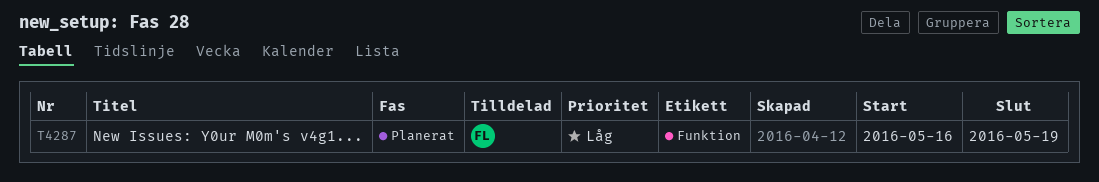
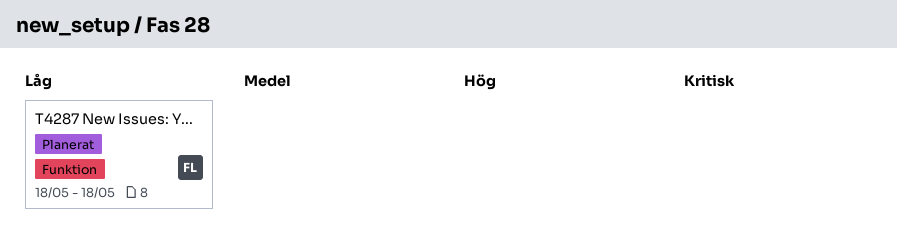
T4287, start: May 16 -> May 18
T4287, due: May 19 -> May 18

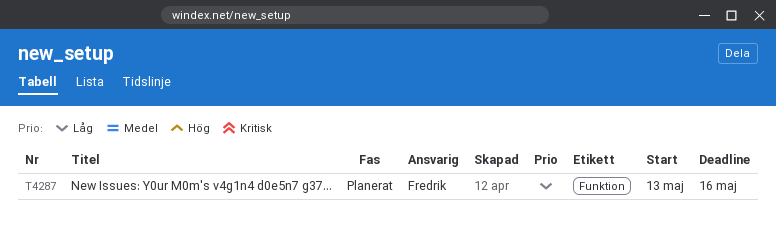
T4287, start: May 18 -> May 13
T4287, due: May 18 -> May 16

